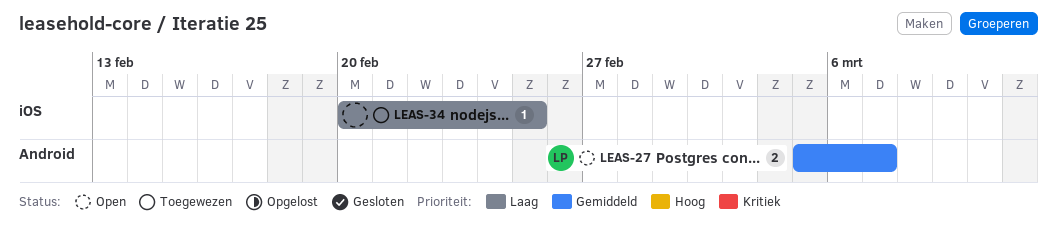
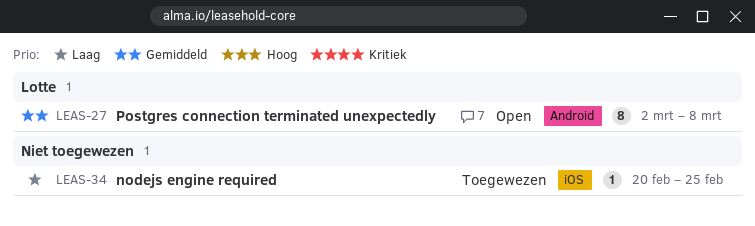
LEAS-27, estimate: 2 -> 8
LEAS-27, start: Mar 5 -> Mar 2
LEAS-27, due: Mar 7 -> Mar 8

